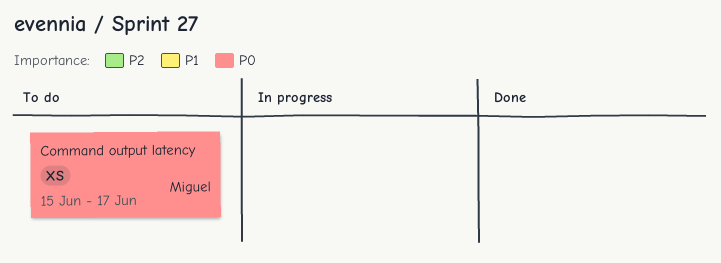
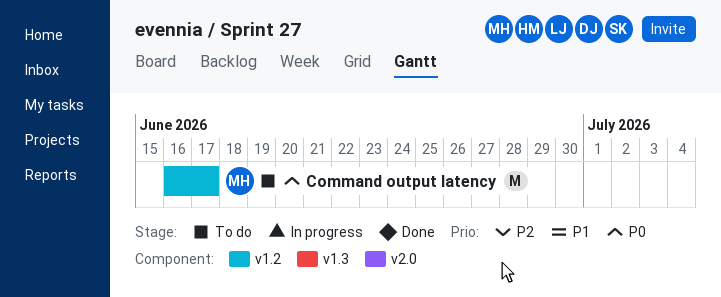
Command output latency, estimate: XS -> M
Command output latency, start: Jun 15 -> Jun 16

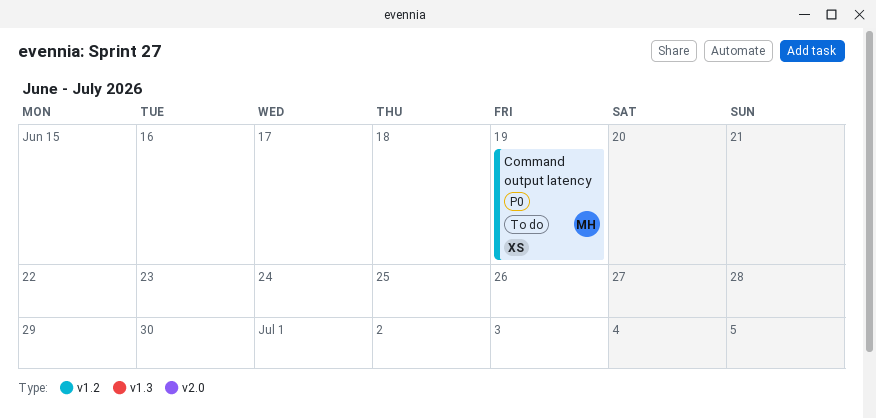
Command output latency, estimate: M -> XS
Command output latency, due: Jun 17 -> Jun 19

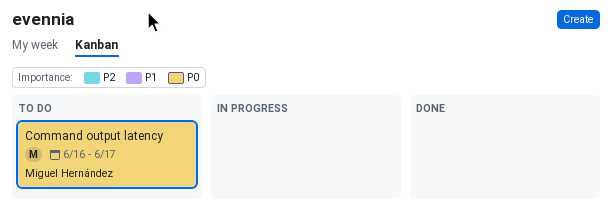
Command output latency, estimate: XS -> M
Command output latency, due: Jun 19 -> Jun 17

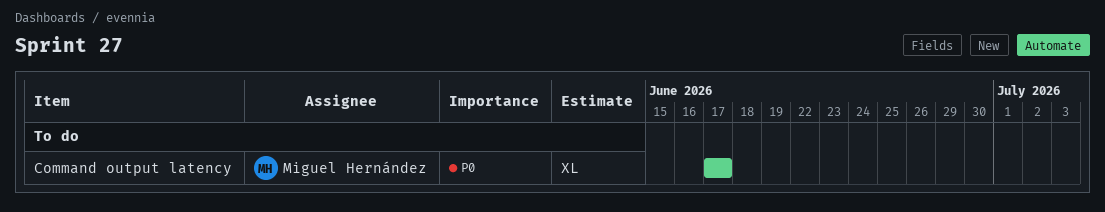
Command output latency, estimate: M -> XL
Command output latency, start: Jun 16 -> Jun 17

